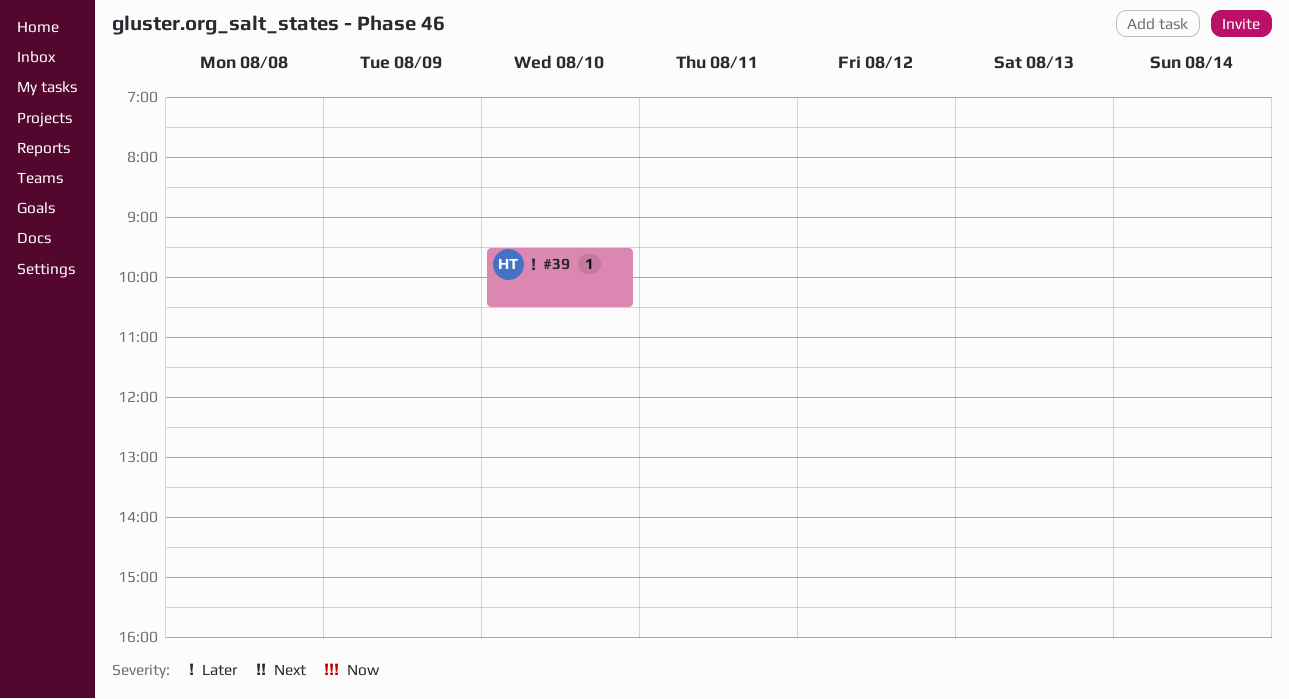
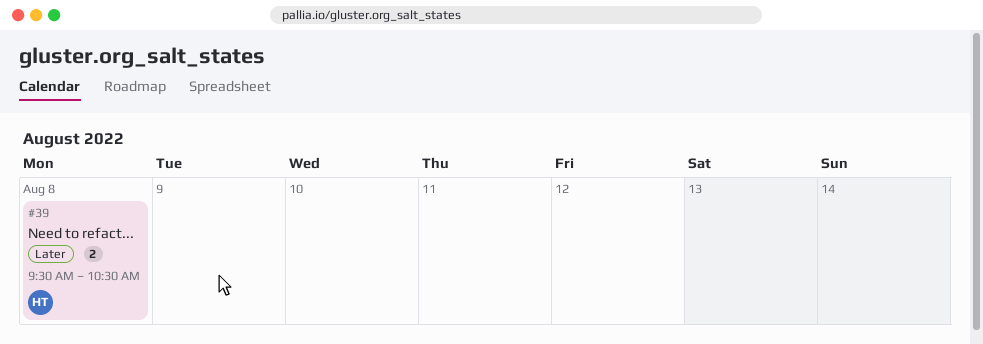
#39, estimate: 1 -> 2
#39, day: Aug 10 -> Aug 8

